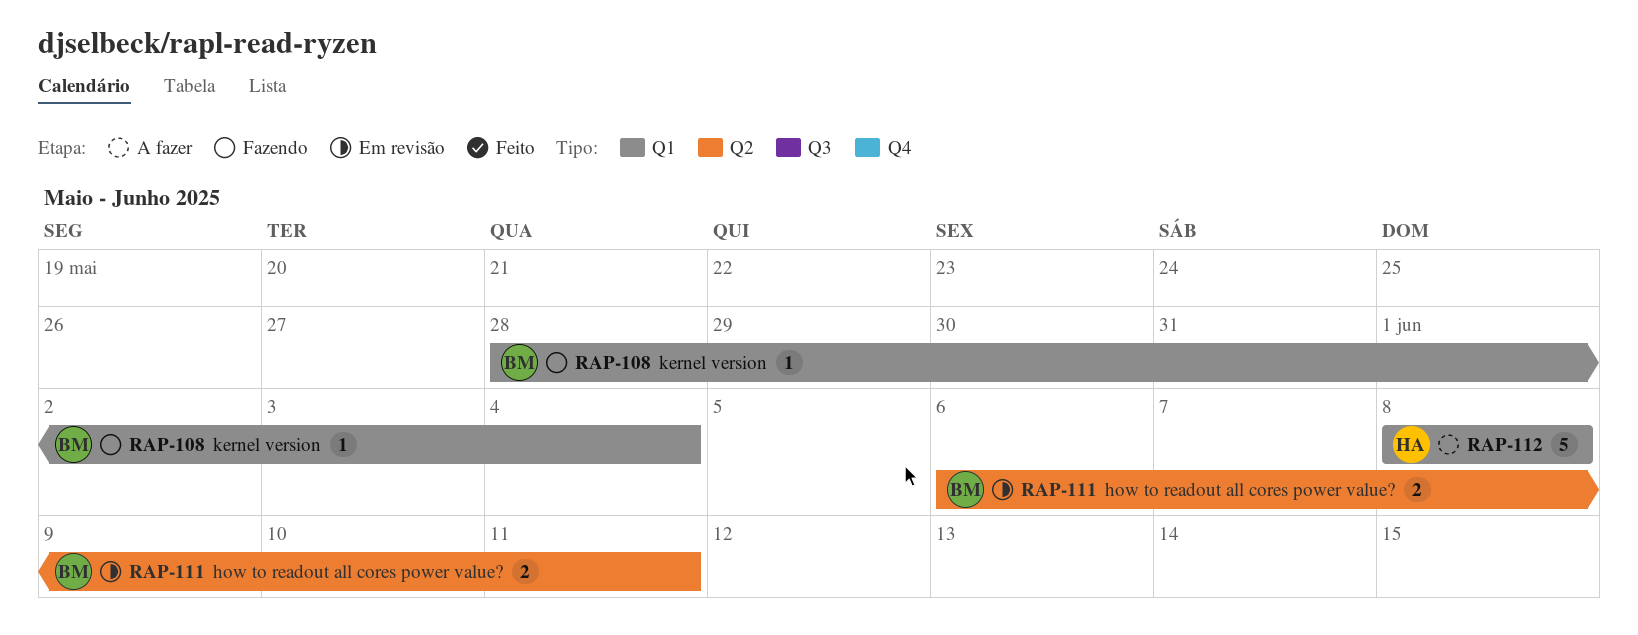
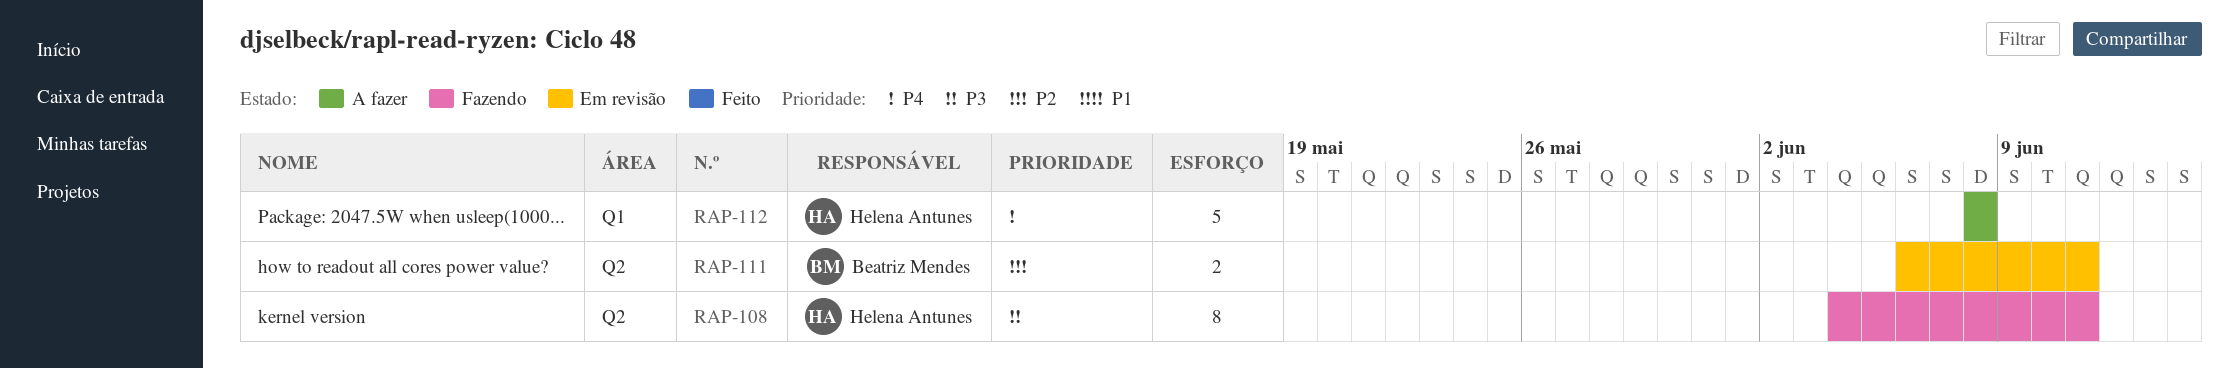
RAP-108, owner: Beatriz Mendes -> Helena Antunes
RAP-108, label: Q1 -> Q2
RAP-108, estimate: 1 -> 8
RAP-108, start: May 28 -> Jun 4
RAP-108, due: Jun 4 -> Jun 11

